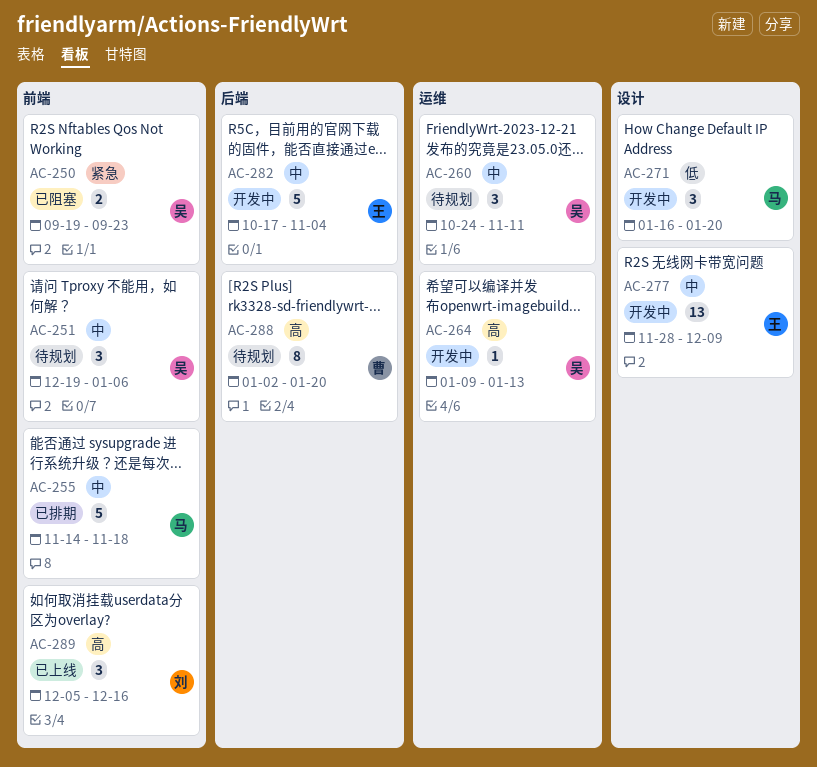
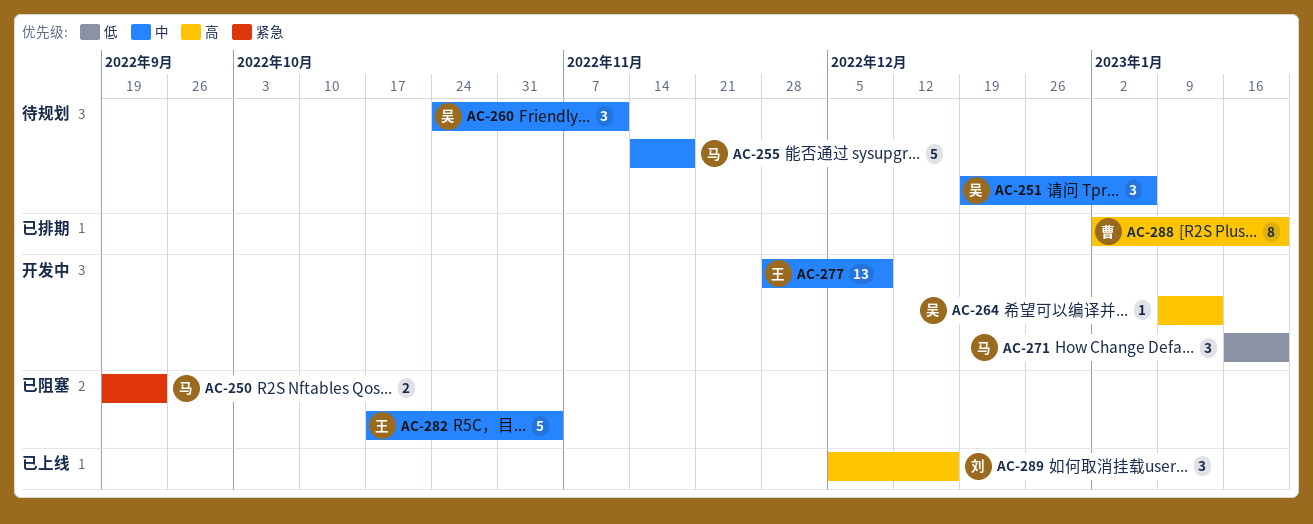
AC-250, owner: 吴 -> 马
AC-255, status: 已排期 -> 待规划
AC-282, status: 开发中 -> 已阻塞
AC-288, status: 待规划 -> 已排期

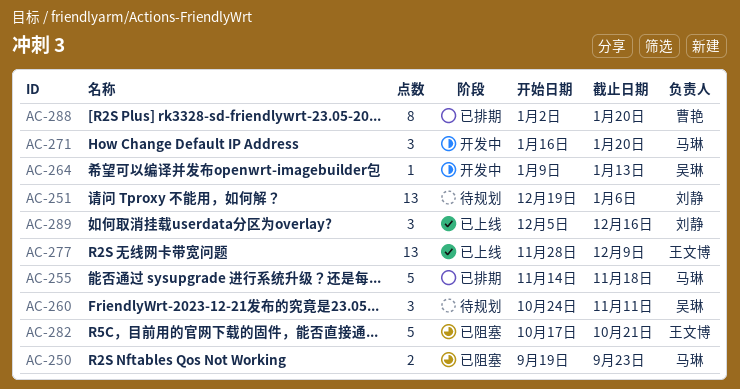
AC-251, owner: 吴琳 -> 刘静
AC-251, estimate: 3 -> 13
AC-255, status: 待规划 -> 已排期
AC-277, status: 开发中 -> 已上线
AC-282, due: Nov 4 -> Oct 21

